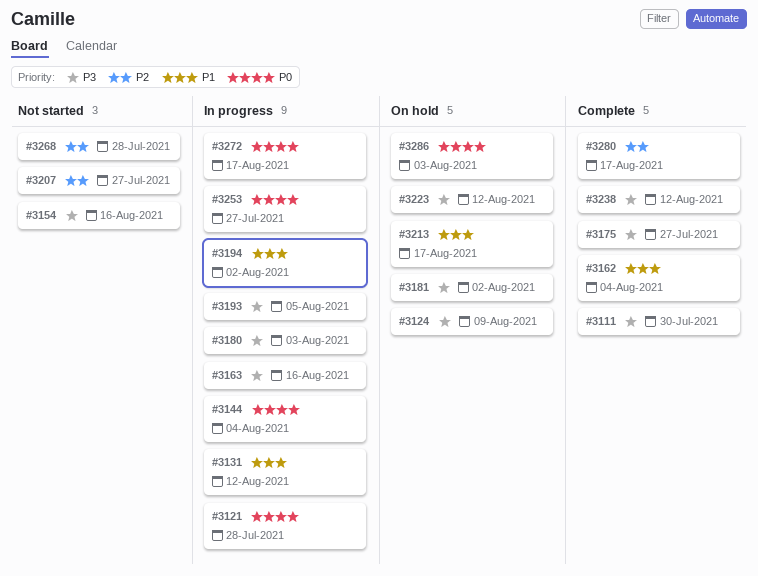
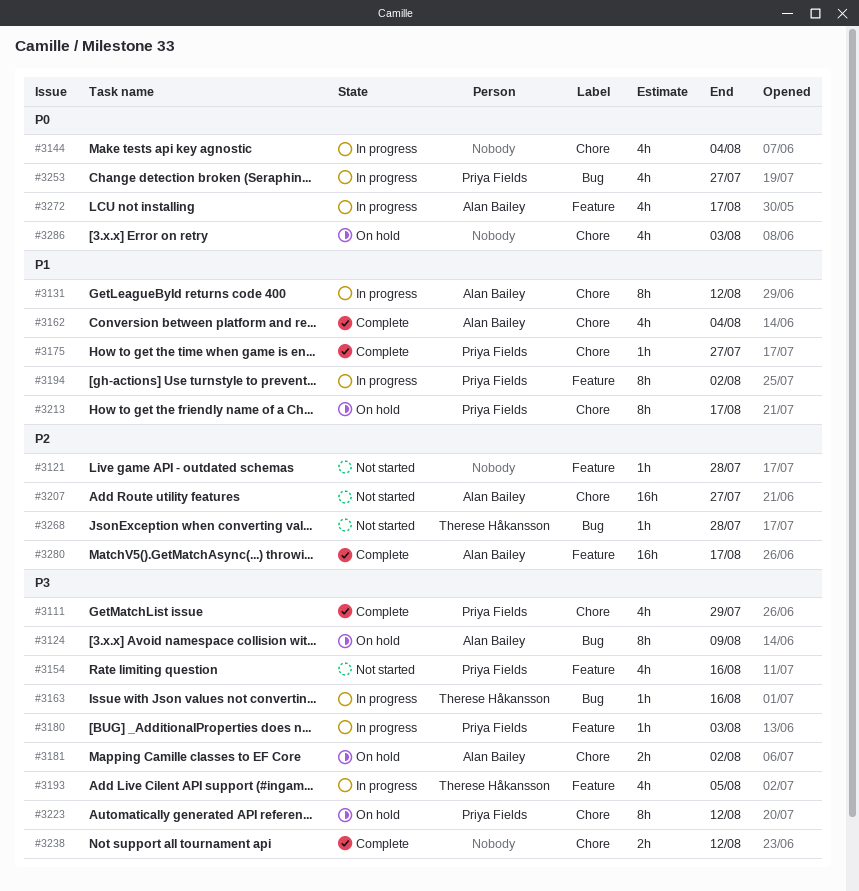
#3111, due: Jul 30 -> Jul 29
#3121, status: In progress -> Not started
#3121, priority: P0 -> P2
#3175, priority: P3 -> P1

